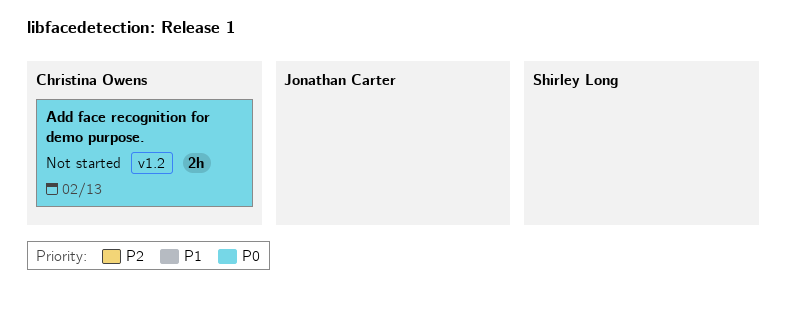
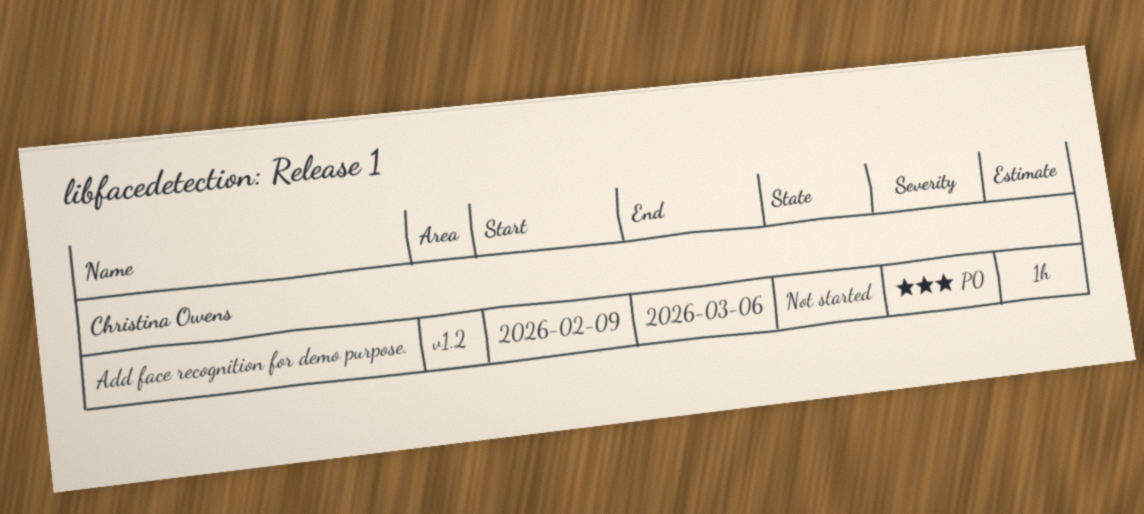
Add face recognition for demo purpose., estimate: 2h -> 1h
Add face recognition for demo purpose., due: Feb 13 -> Mar 6

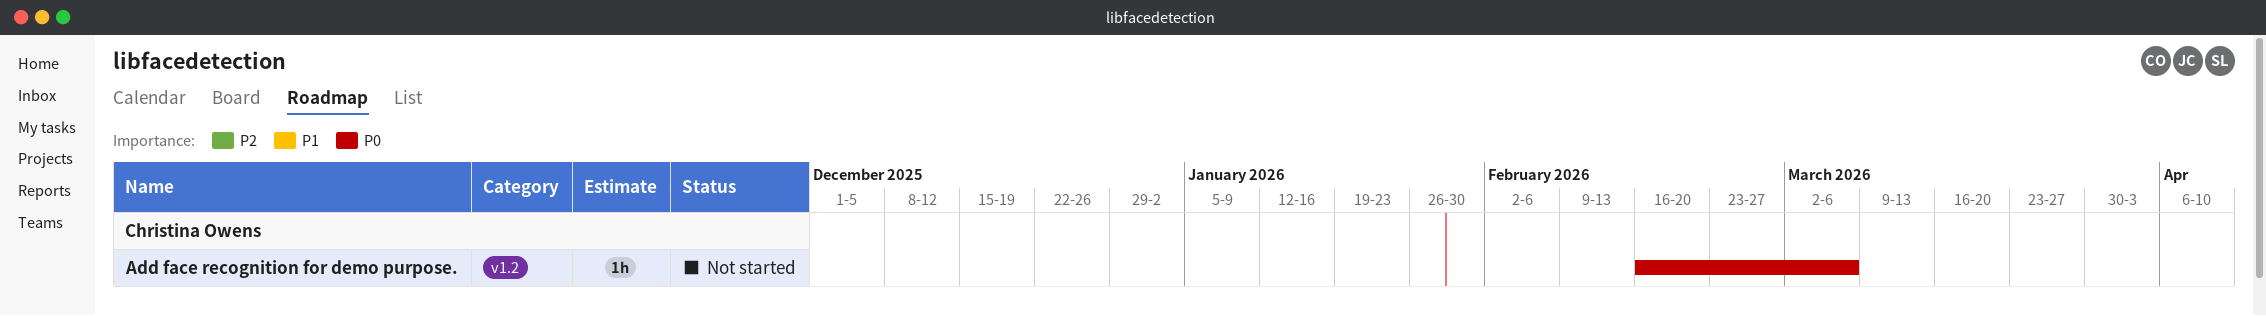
Add face recognition for demo purpose., start: Feb 9 -> Feb 16

